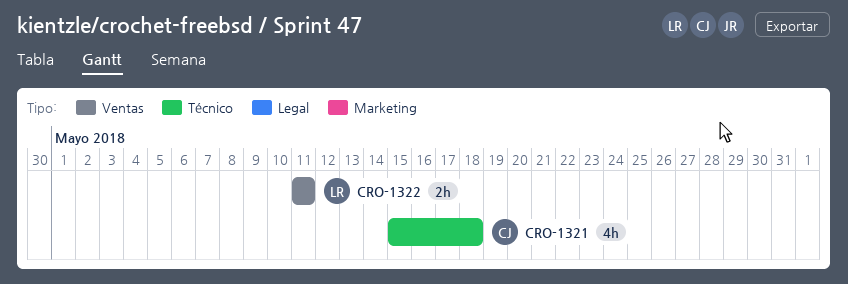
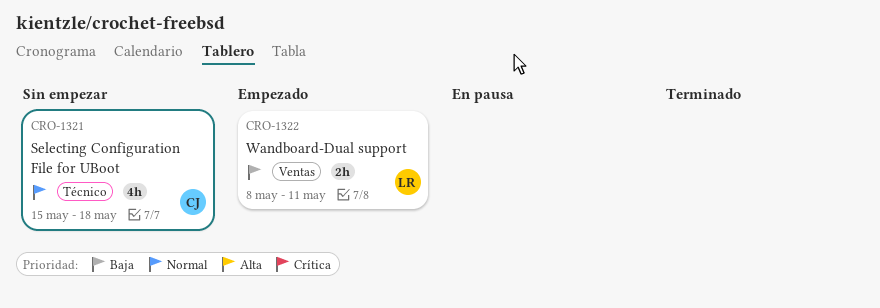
CRO-1322, start: May 11 -> May 8

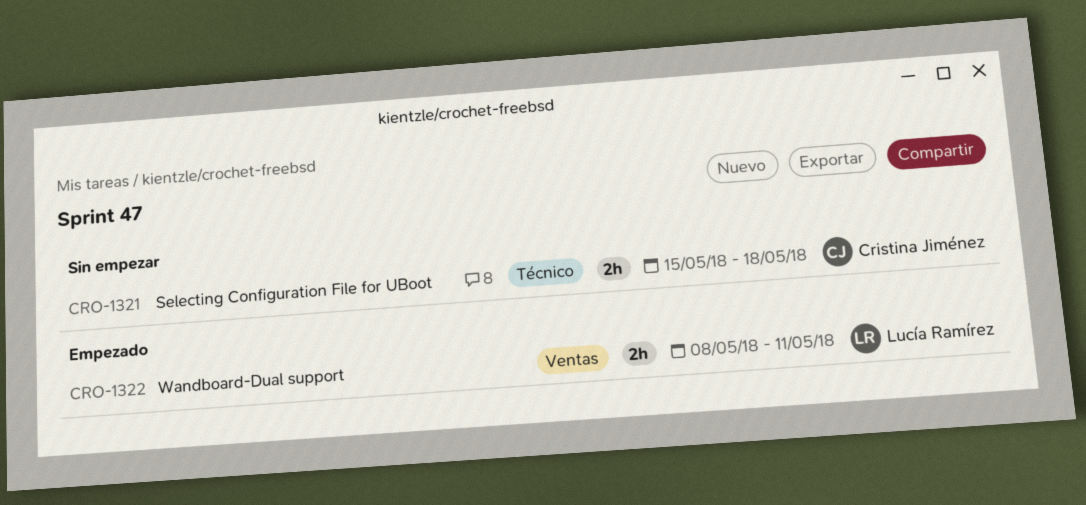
CRO-1321, estimate: 4h -> 2h

